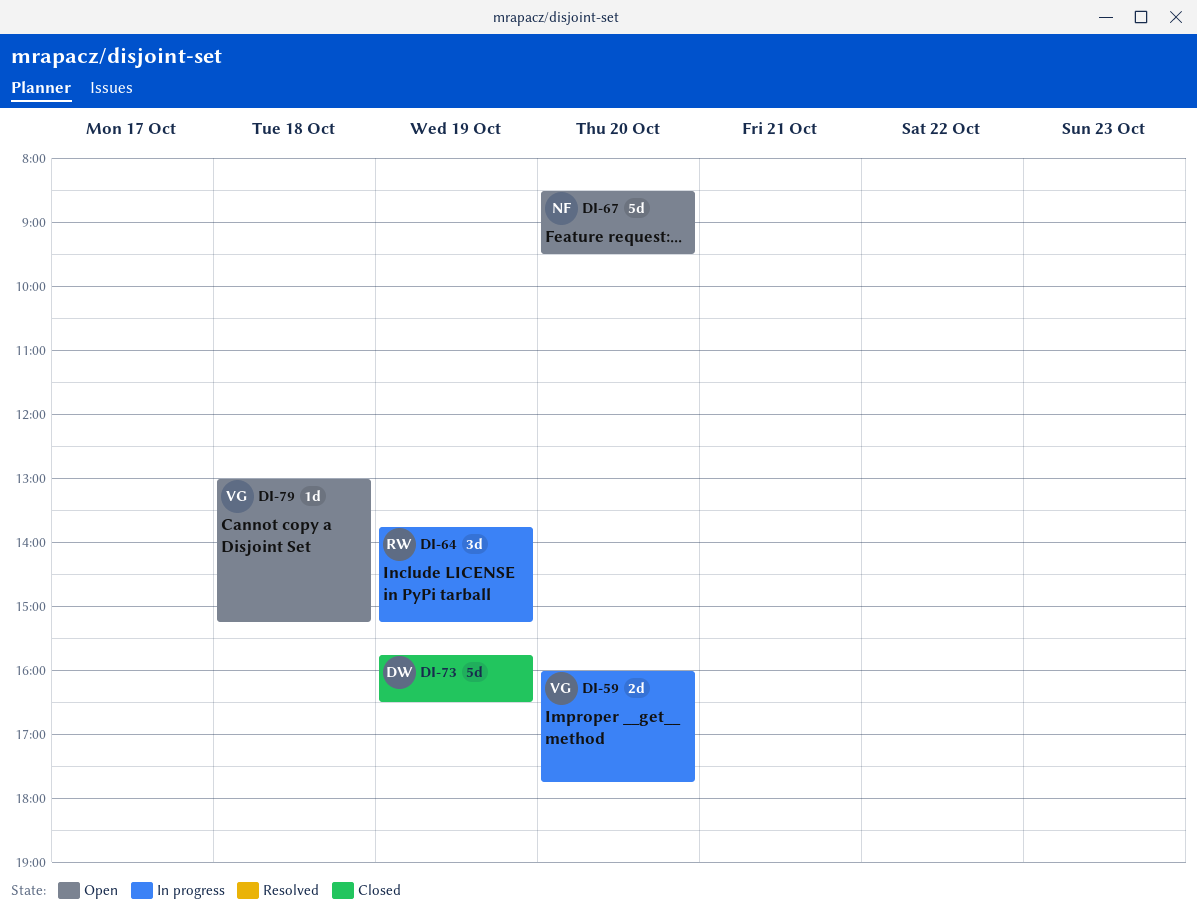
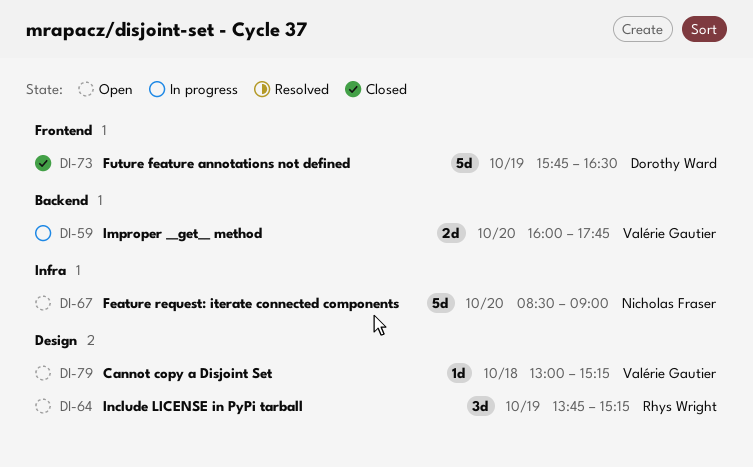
DI-64, status: In progress -> Open
DI-67, ends: 09:30 -> 09:00

